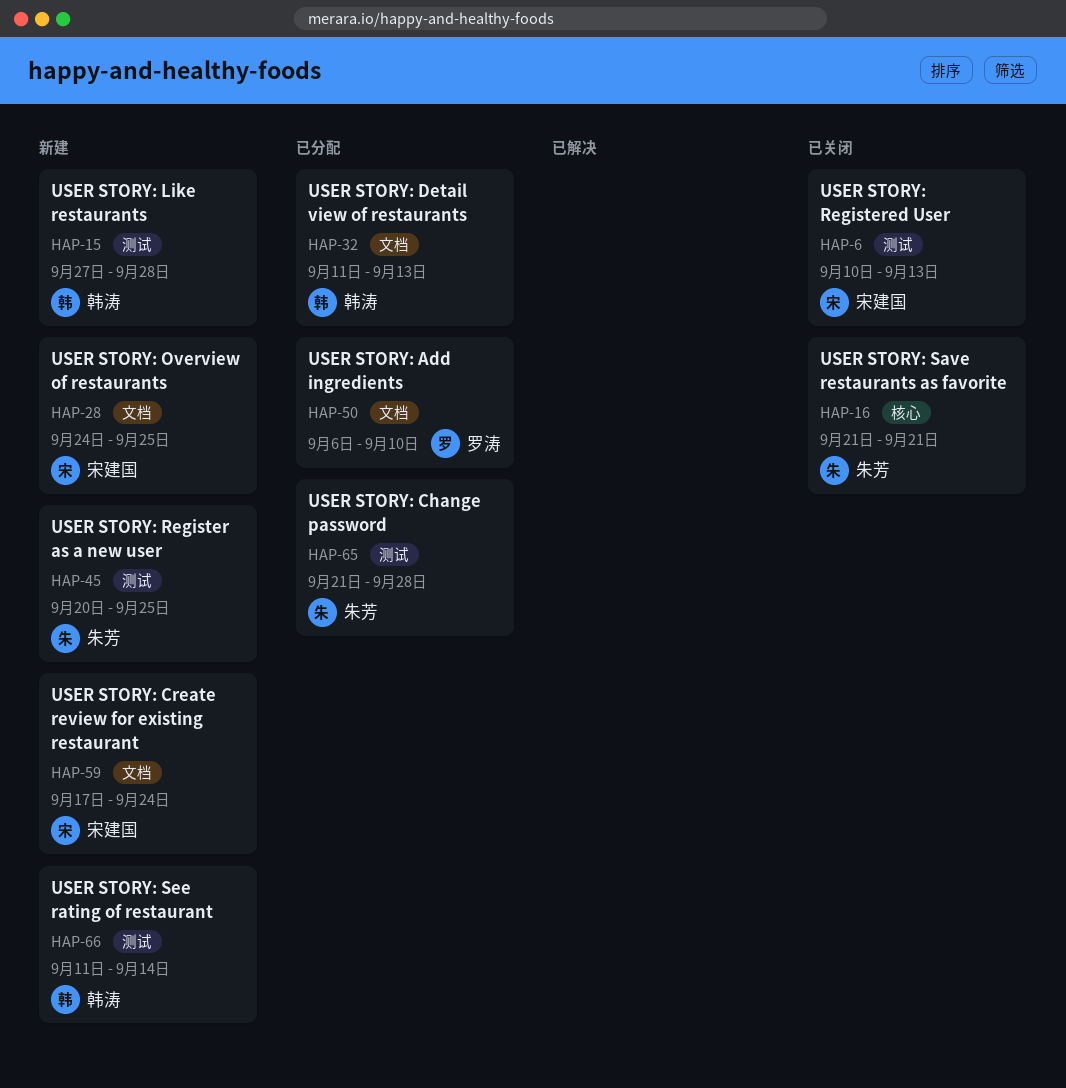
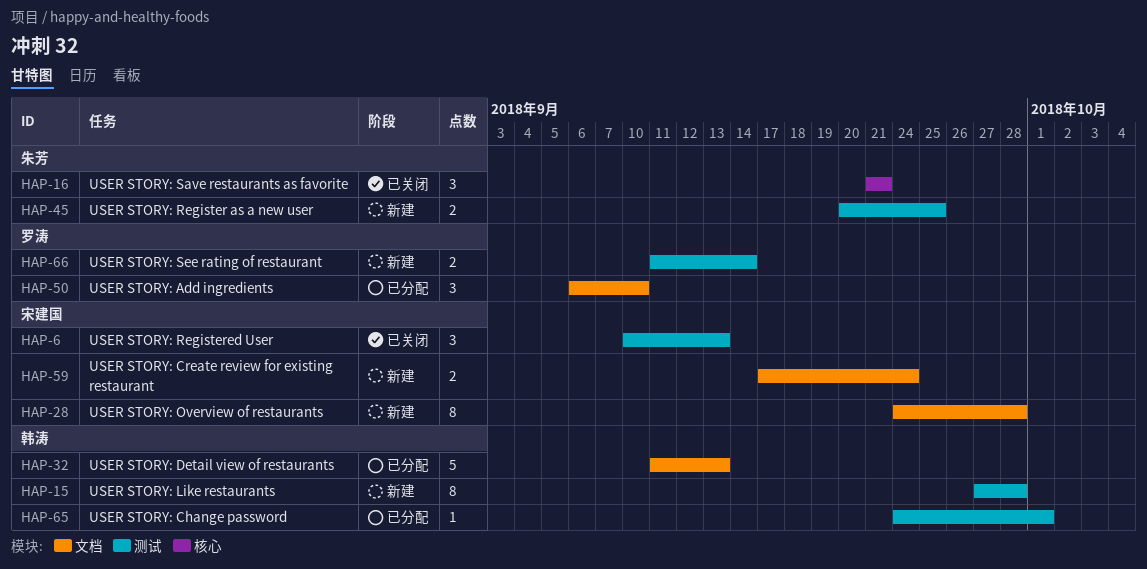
HAP-28, due: Sep 25 -> Sep 28
HAP-65, owner: 朱芳 -> 韩涛
HAP-65, start: Sep 21 -> Sep 24
HAP-65, due: Sep 28 -> Oct 1
HAP-66, owner: 韩涛 -> 罗涛

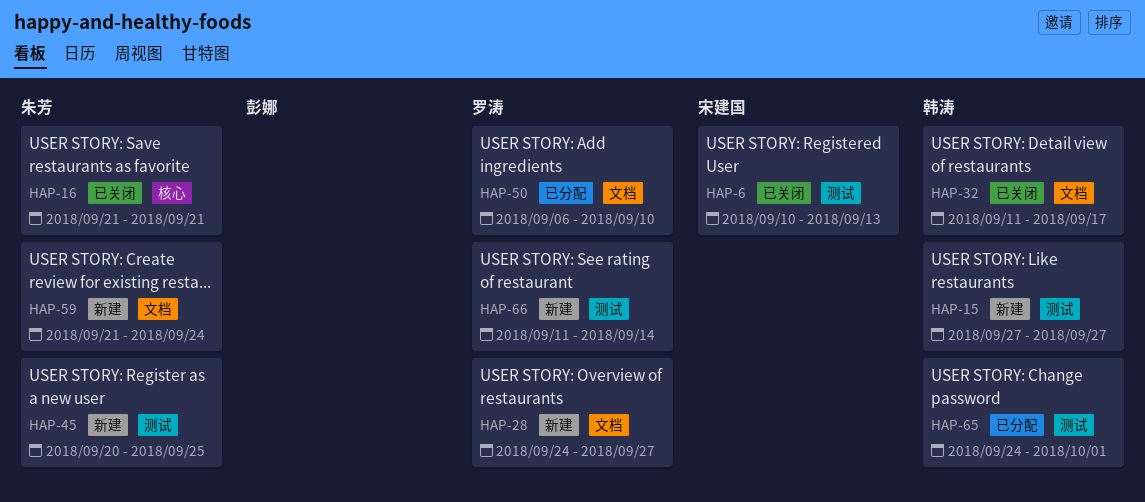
HAP-15, due: Sep 28 -> Sep 27
HAP-28, owner: 宋建国 -> 罗涛
HAP-28, due: Sep 28 -> Sep 27
HAP-32, status: 已分配 -> 已关闭
HAP-32, due: Sep 13 -> Sep 17
HAP-59, owner: 宋建国 -> 朱芳
HAP-59, start: Sep 17 -> Sep 21

